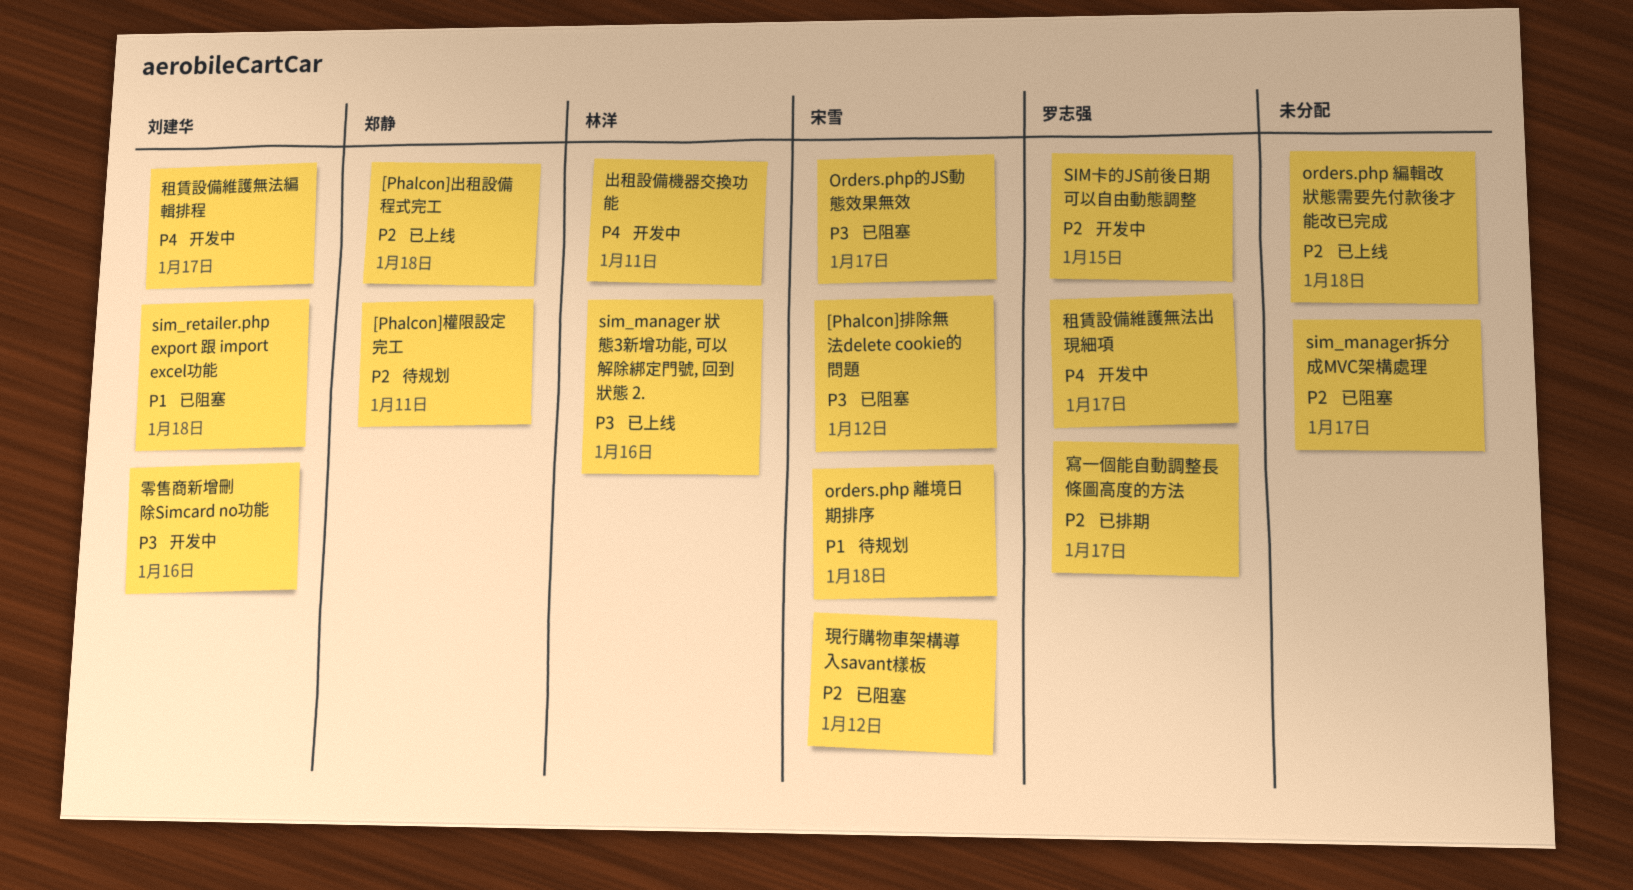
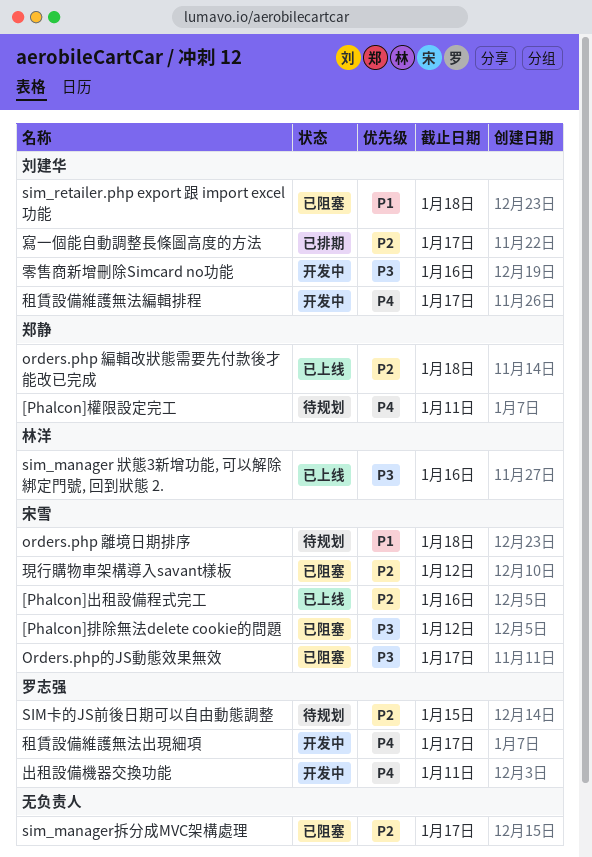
[Phalcon]出租設備程式完工, owner: 郑静 -> 宋雪
[Phalcon]出租設備程式完工, due: Jan 18 -> Jan 16
[Phalcon]權限設定完工, priority: P2 -> P4
orders.php 編輯改狀態需要先付款後才能改已完成, owner: none -> 郑静
SIM卡的JS前後日期可以自由動態調整, status: 开发中 -> 待规划
出租設備機器交換功能, owner: 林洋 -> 罗志强
寫一個能自動調整長條圖高度的方法, owner: 罗志强 -> 刘建华

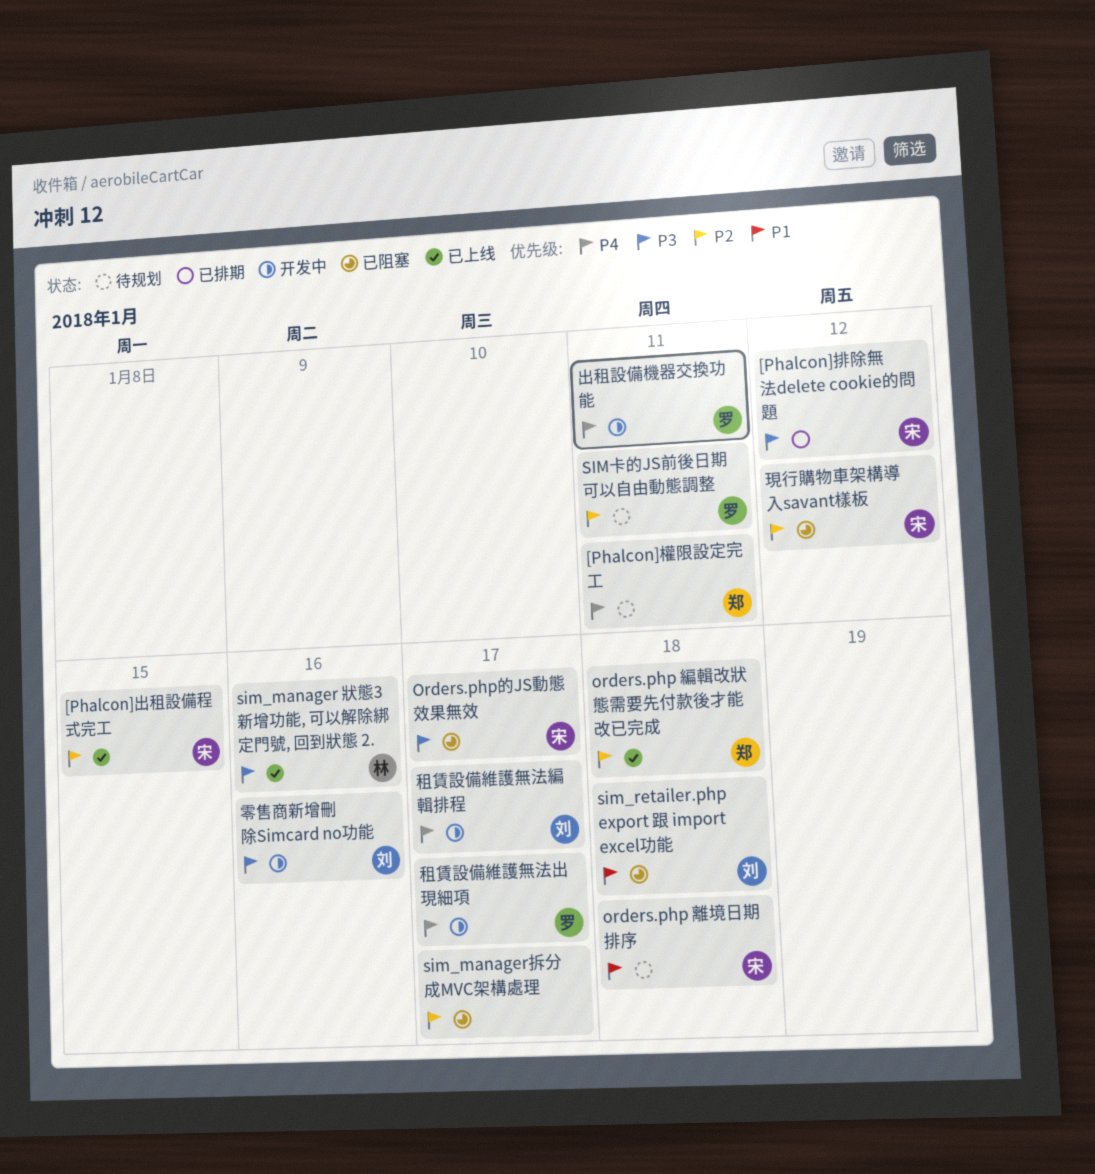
[Phalcon]出租設備程式完工, due: Jan 16 -> Jan 15
[Phalcon]排除無法delete cookie的問題, status: 已阻塞 -> 已排期
SIM卡的JS前後日期可以自由動態調整, due: Jan 15 -> Jan 11
寫一個能自動調整長條圖高度的方法: present -> none

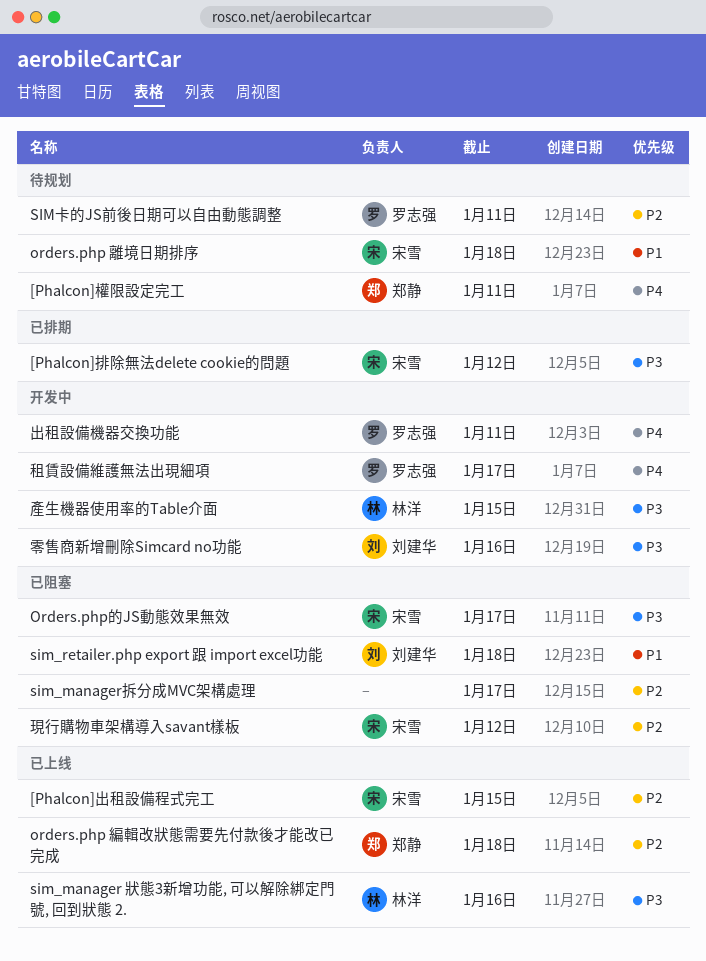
產生機器使用率的Table介面: none -> present
租賃設備維護無法編輯排程: present -> none

